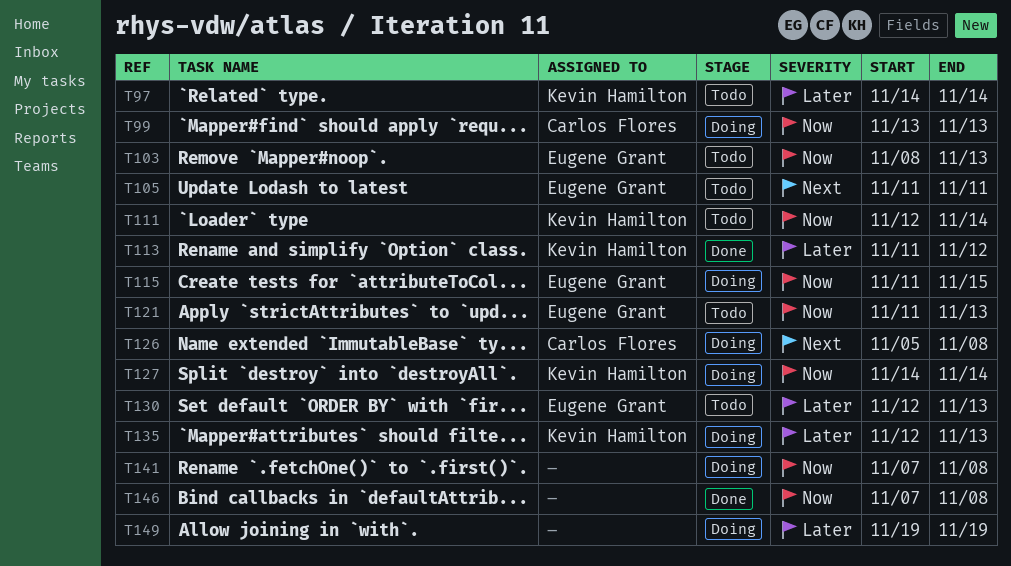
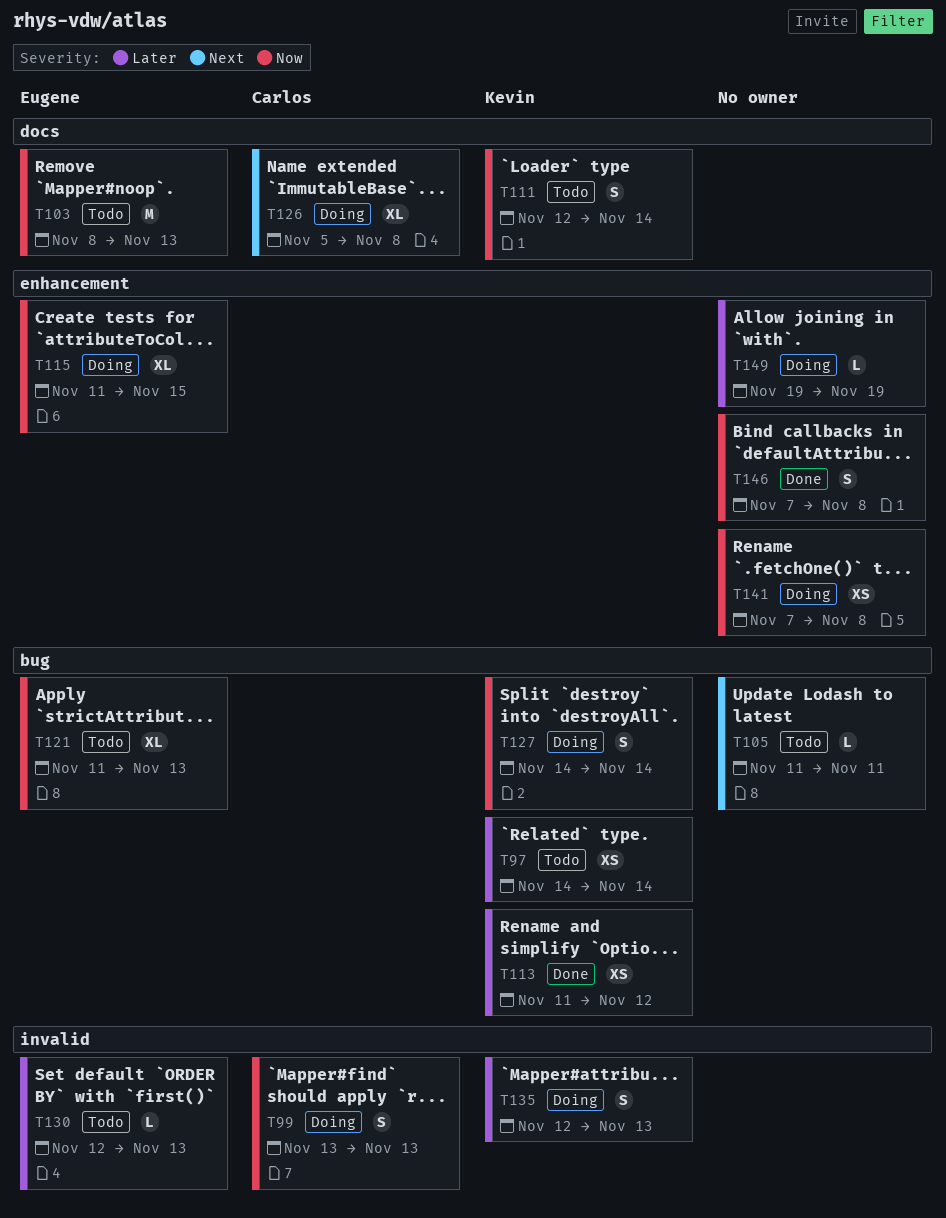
T105, owner: Eugene Grant -> none

